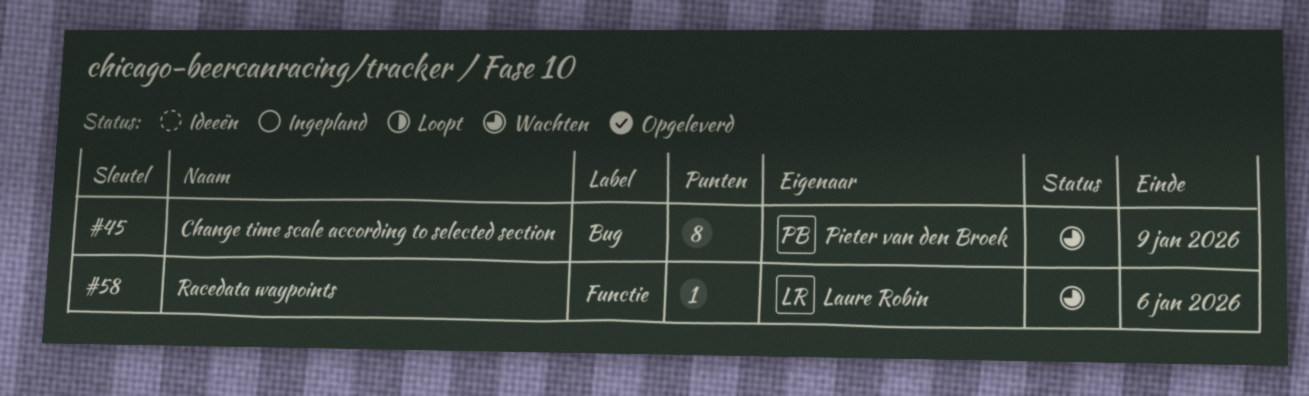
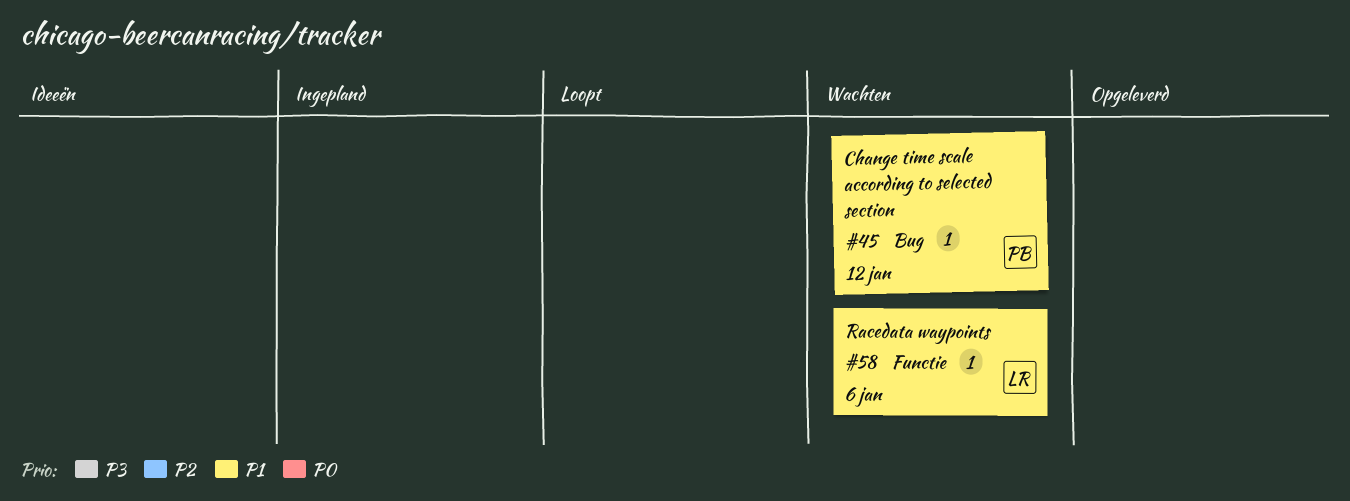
#45, estimate: 8 -> 1
#45, due: Jan 9 -> Jan 12

